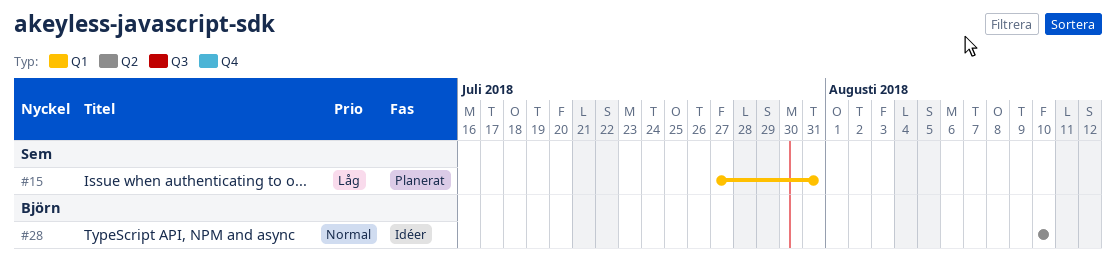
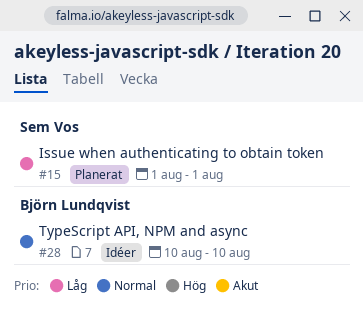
#15, start: Jul 27 -> Aug 1
#15, due: Jul 31 -> Aug 1

